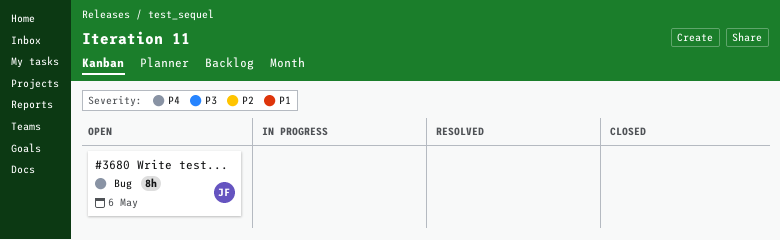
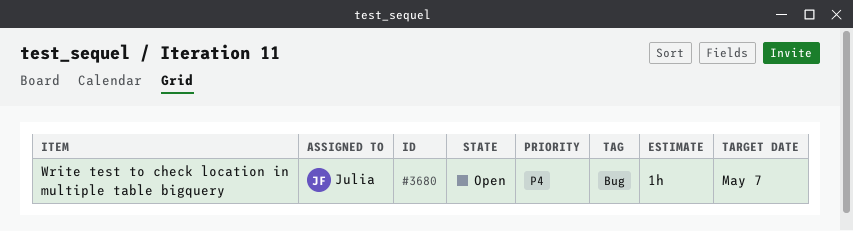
#3680, estimate: 8h -> 1h
#3680, due: May 6 -> May 7

